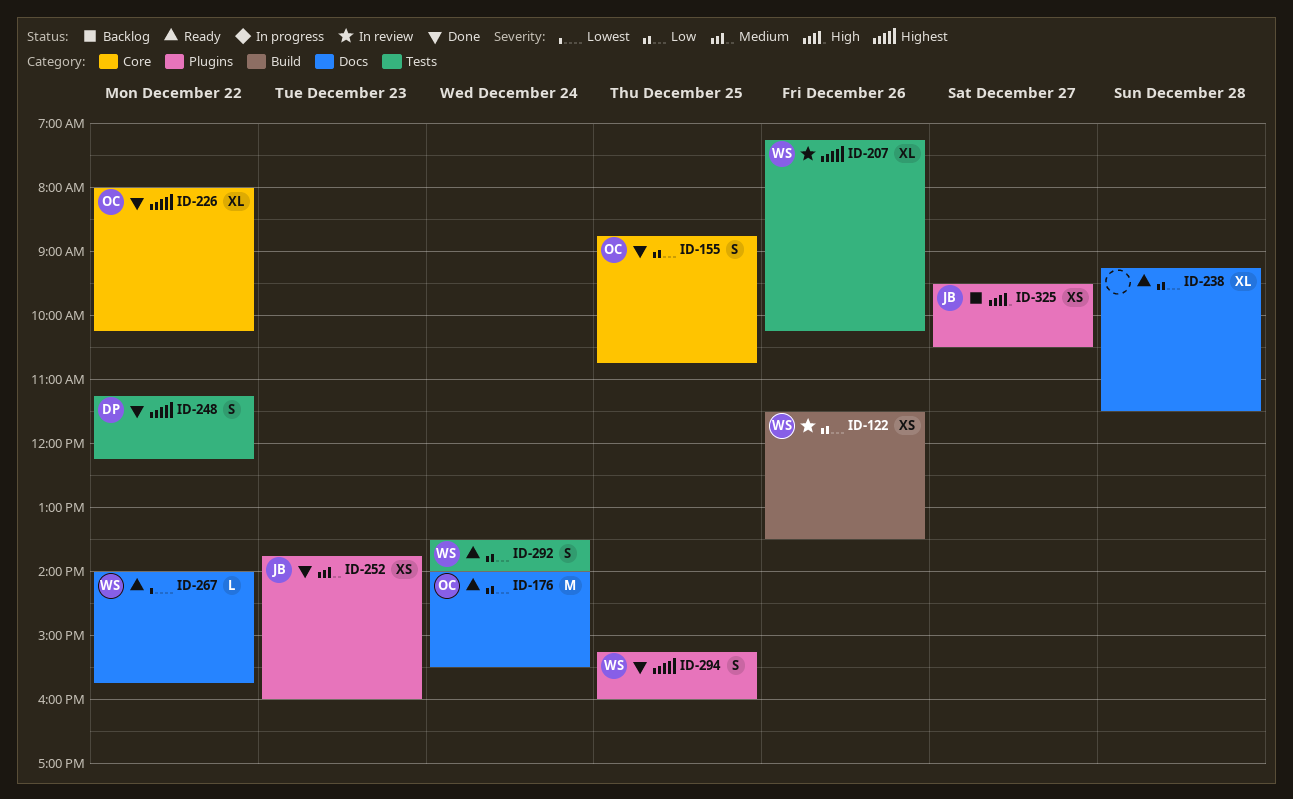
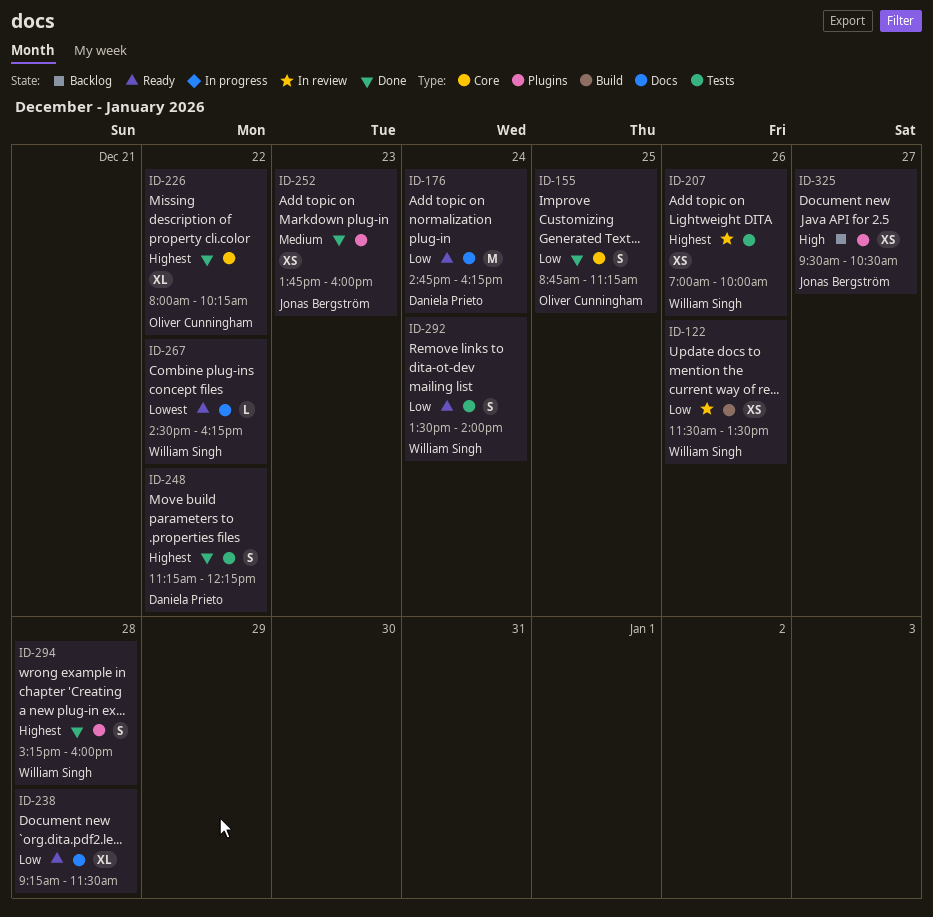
ID-155, ends: 10:45 -> 11:15
ID-176, owner: Oliver Cunningham -> Daniela Prieto
ID-176, begins: 14:00 -> 14:45
ID-176, ends: 15:30 -> 16:15
ID-207, estimate: XL -> XS
ID-207, begins: 07:15 -> 07:00
ID-207, ends: 10:15 -> 10:00
ID-267, begins: 14:00 -> 14:30
ID-267, ends: 15:45 -> 16:15
ID-294, day: Dec 25 -> Dec 28

